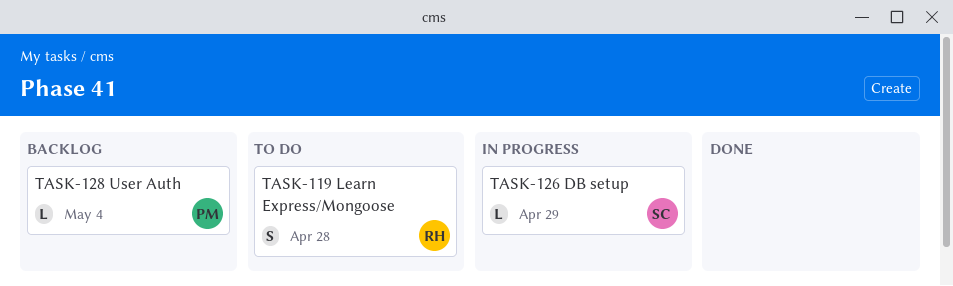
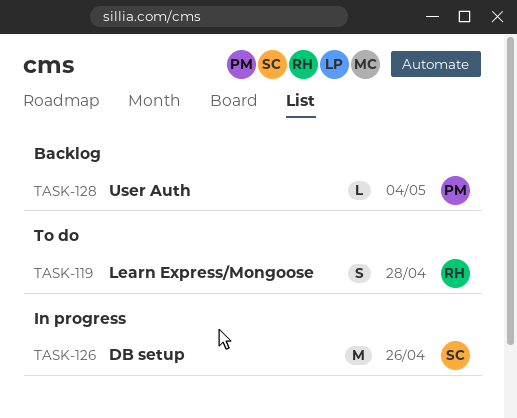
TASK-126, estimate: L -> M
TASK-126, due: Apr 29 -> Apr 26

